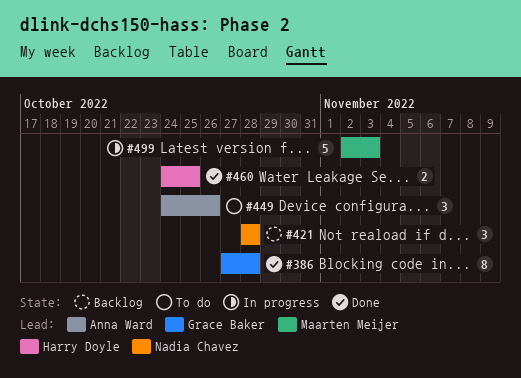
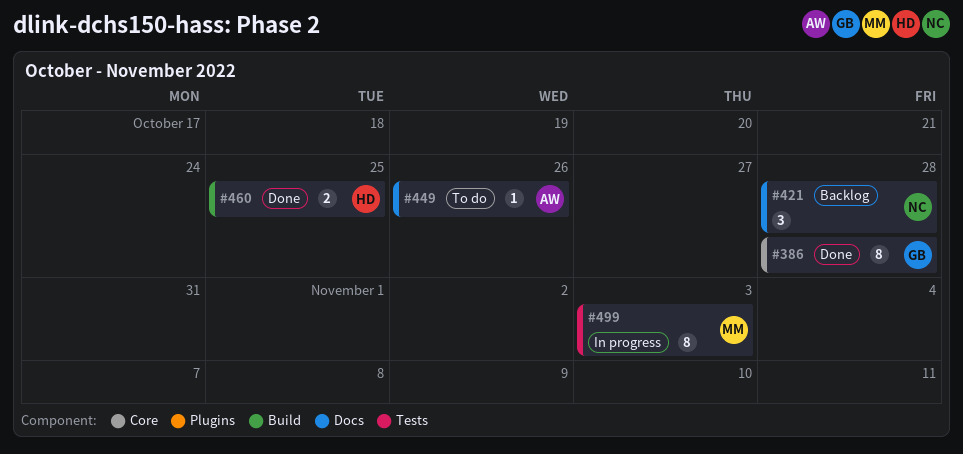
#449, estimate: 3 -> 1
#499, estimate: 5 -> 8

